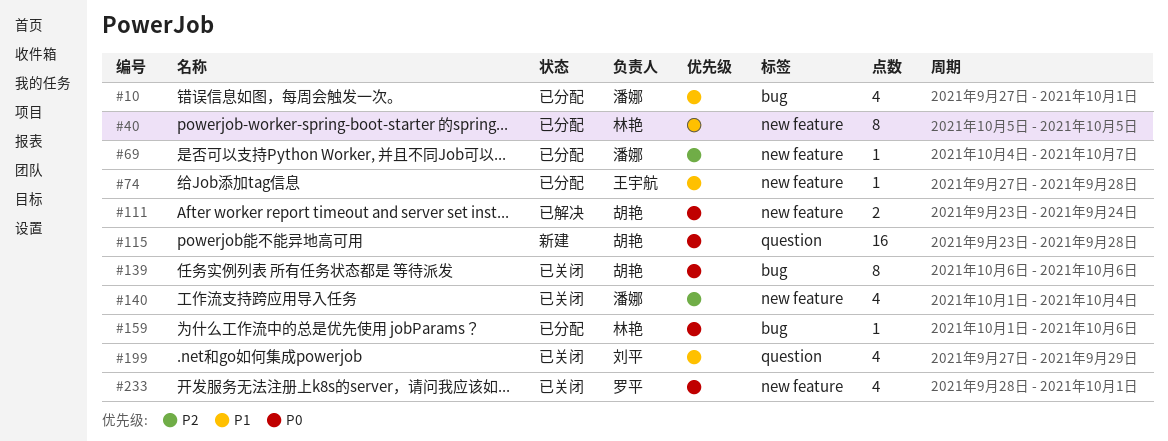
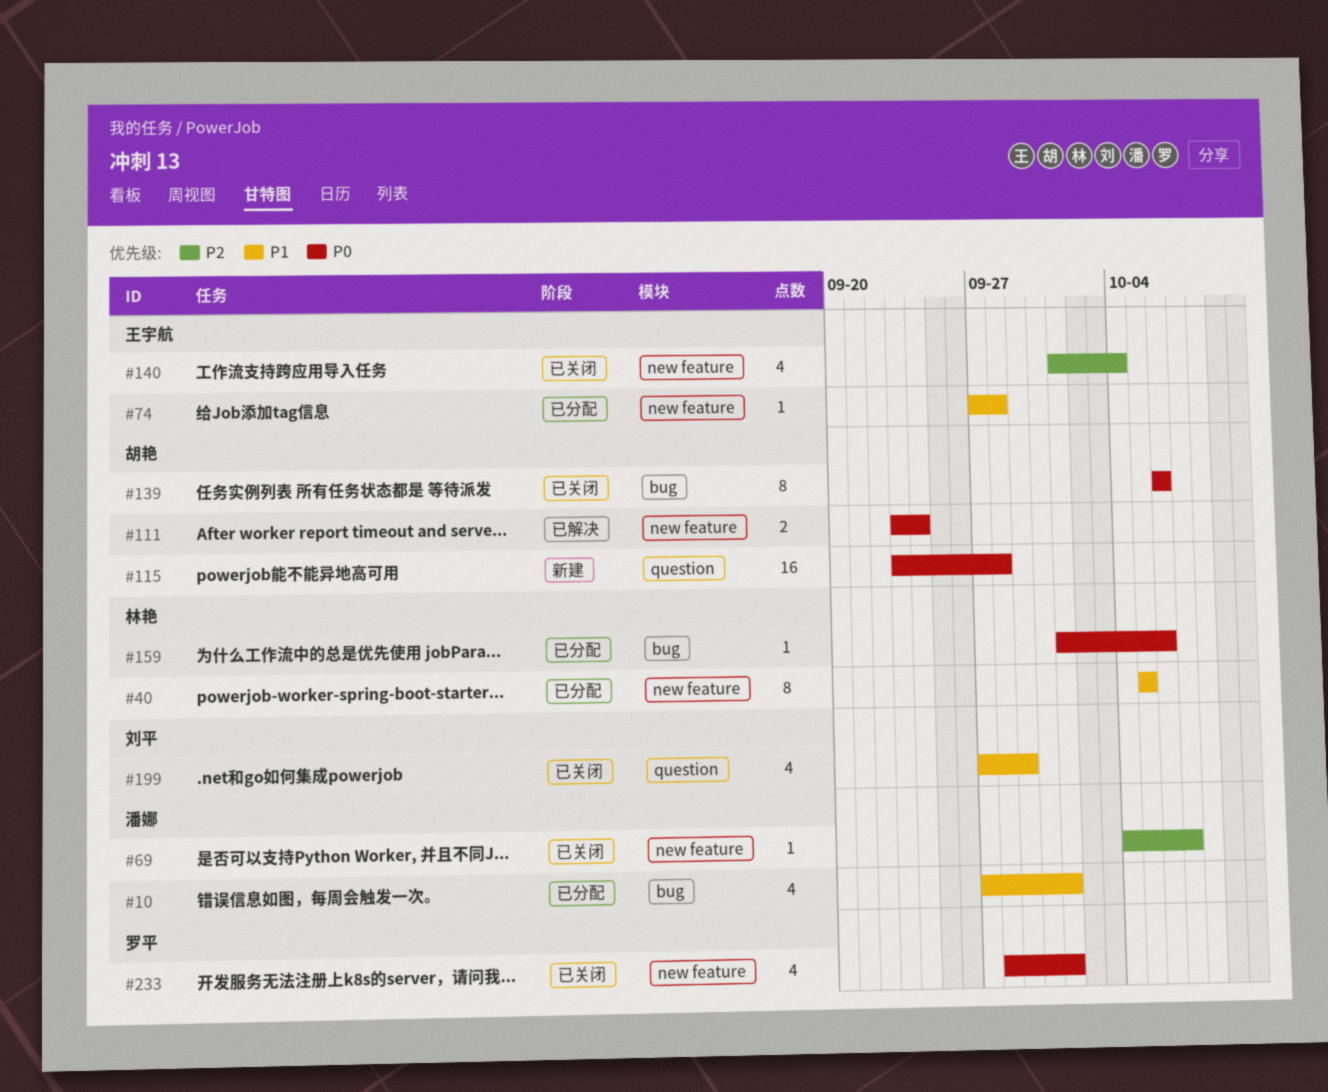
#69, status: 已分配 -> 已关闭
#140, owner: 潘娜 -> 王宇航

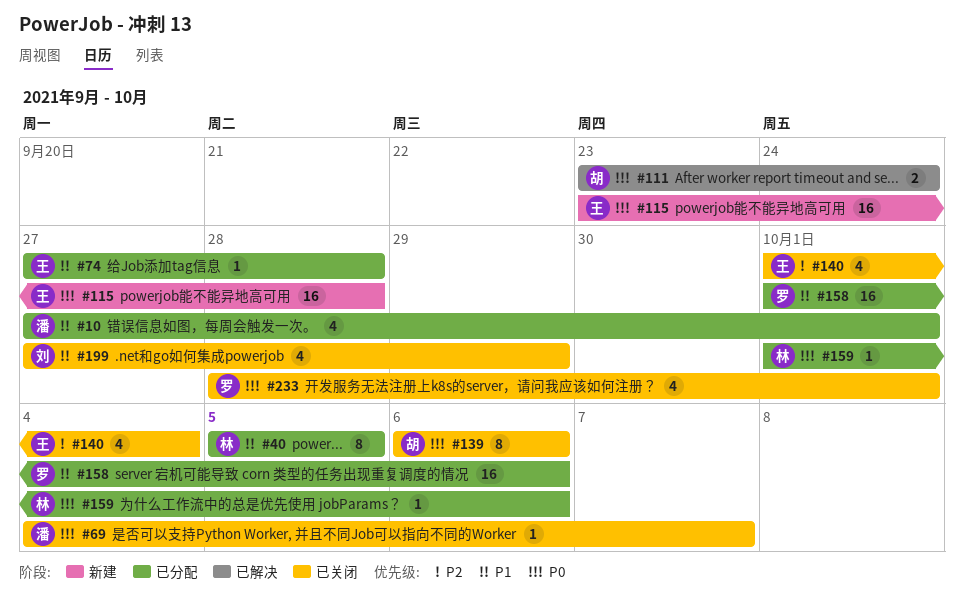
#69, priority: P2 -> P0
#115, owner: 胡艳 -> 王宇航
#158: none -> present

